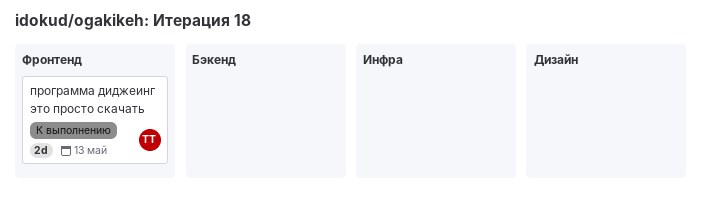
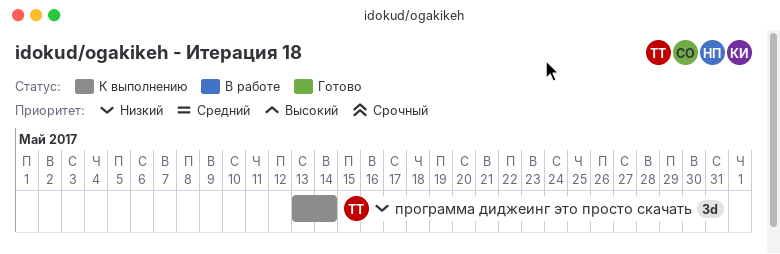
программа диджеинг это просто скачать, estimate: 2d -> 3d
программа диджеинг это просто скачать, due: May 13 -> May 14

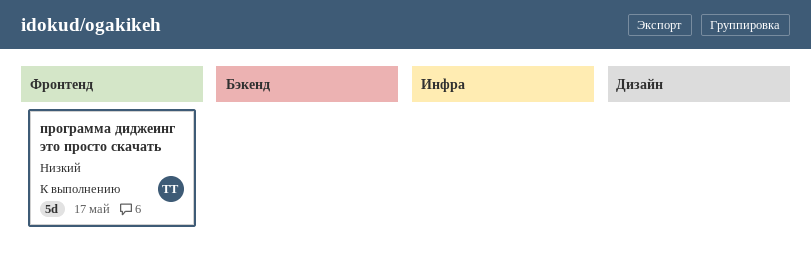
программа диджеинг это просто скачать, estimate: 3d -> 5d
программа диджеинг это просто скачать, due: May 14 -> May 17

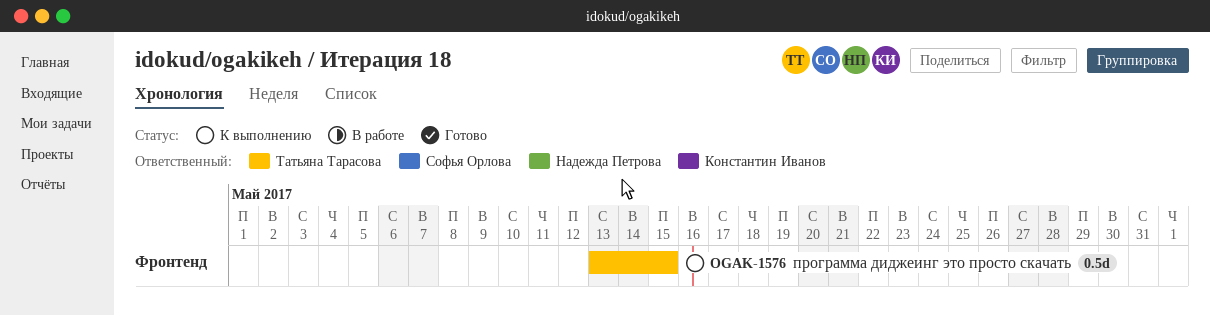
программа диджеинг это просто скачать, estimate: 5d -> 0.5d
программа диджеинг это просто скачать, due: May 17 -> May 15

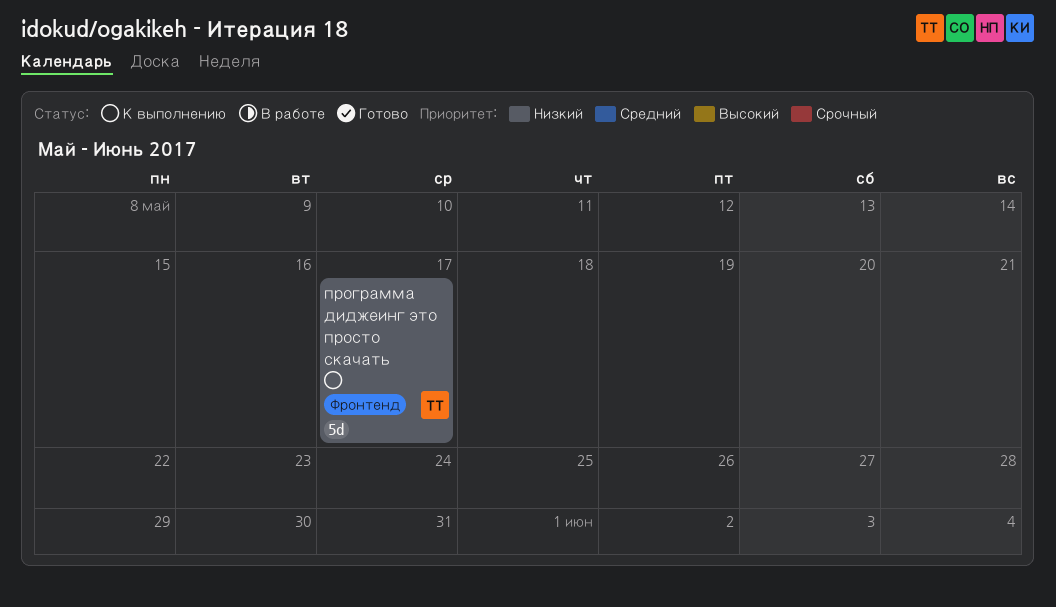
программа диджеинг это просто скачать, estimate: 0.5d -> 5d
программа диджеинг это просто скачать, due: May 15 -> May 17

